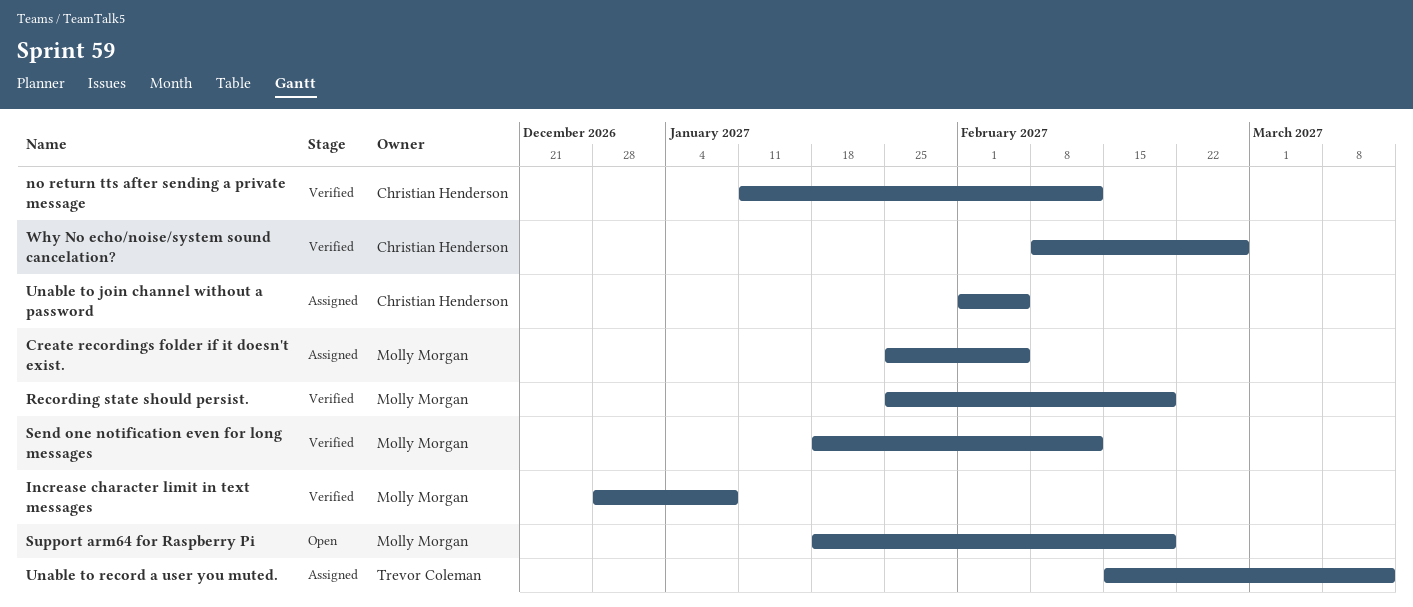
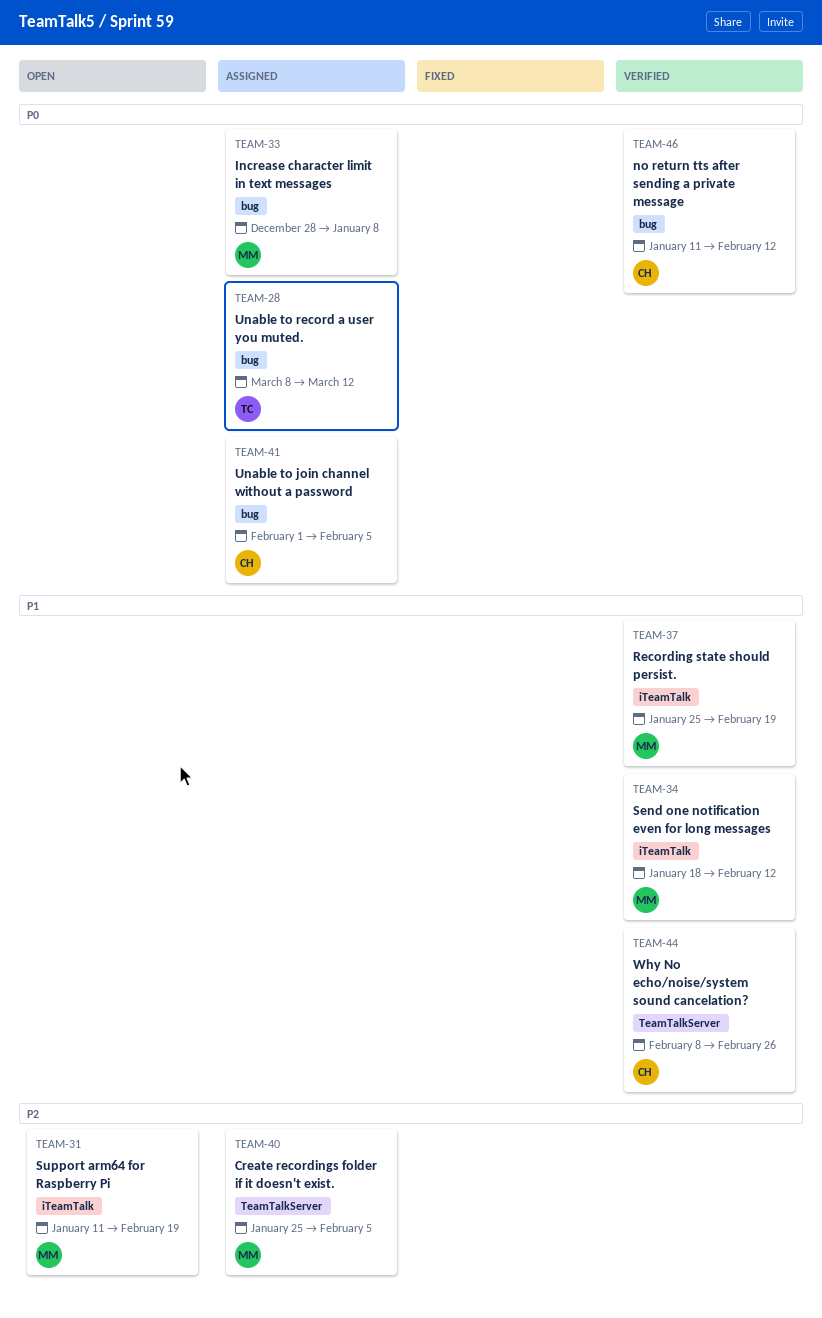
Increase character limit in text messages, status: Verified -> Assigned
Support arm64 for Raspberry Pi, start: Jan 18 -> Jan 11
Unable to record a user you muted., start: Feb 15 -> Mar 8

